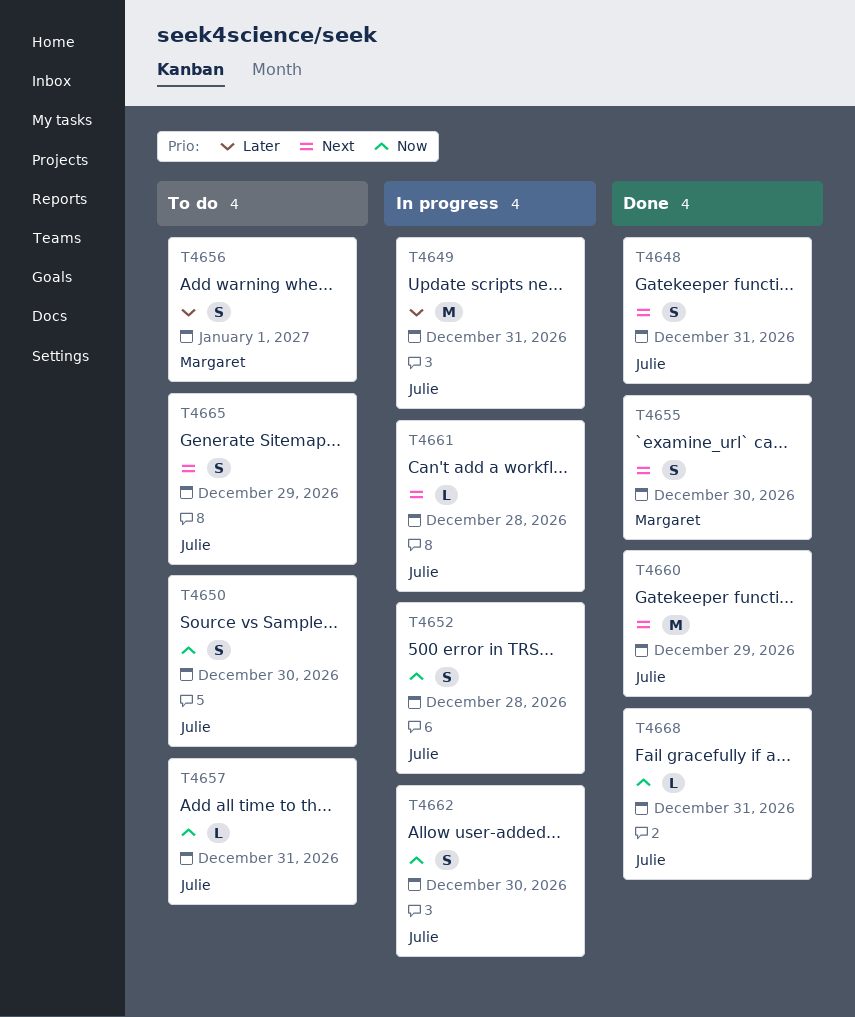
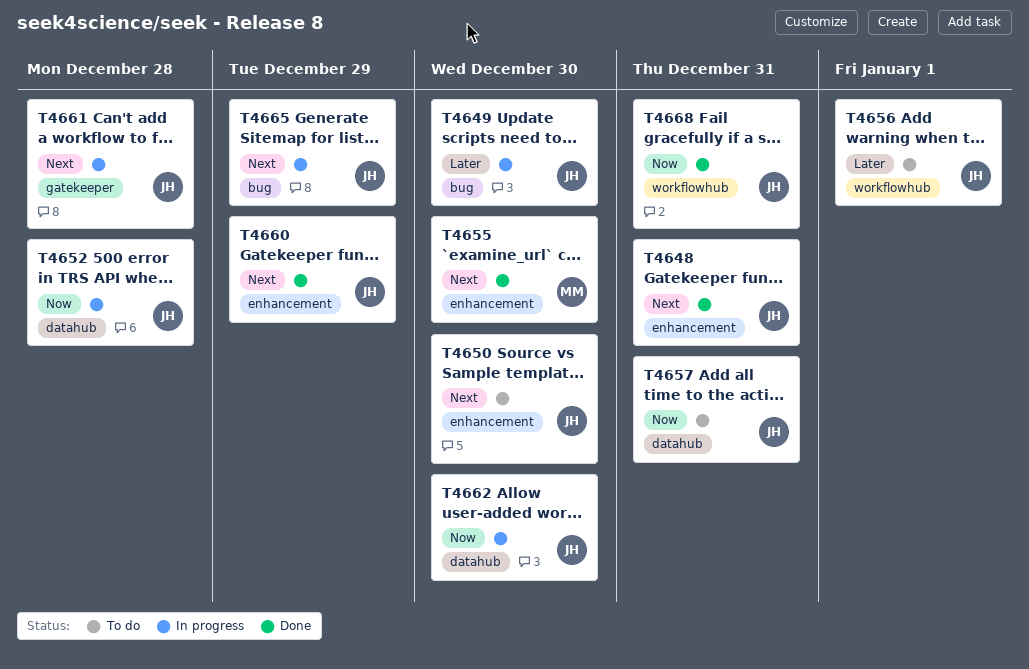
T4649, due: Dec 31 -> Dec 30
T4650, priority: Now -> Next
T4656, owner: Margaret -> Julie
T4665, status: To do -> In progress

